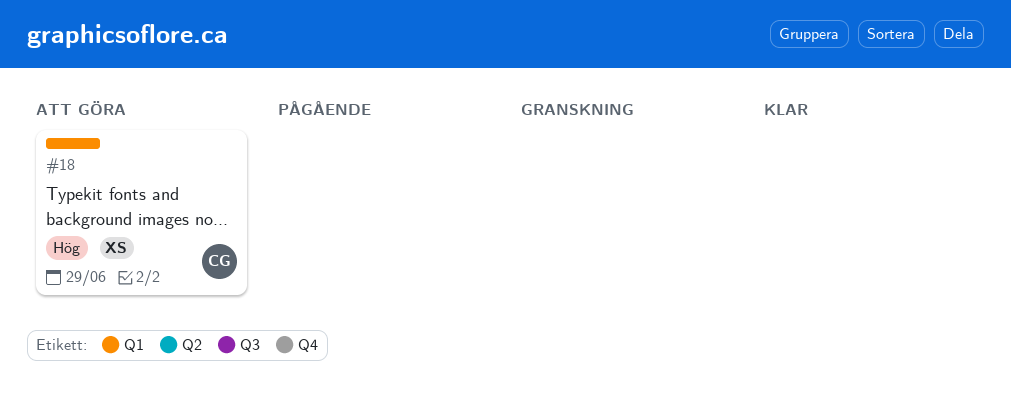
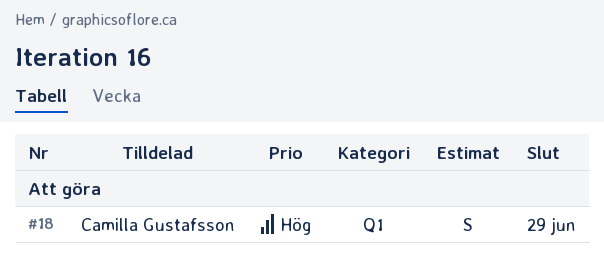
#18, estimate: XS -> S

